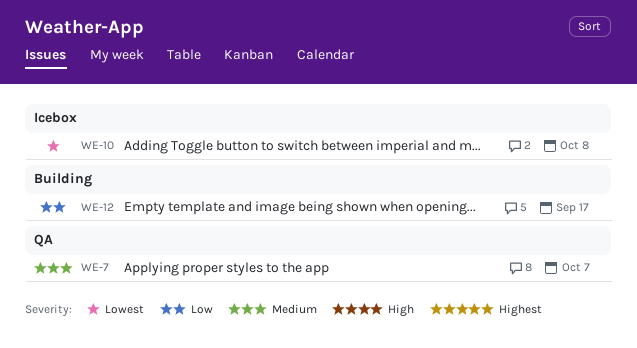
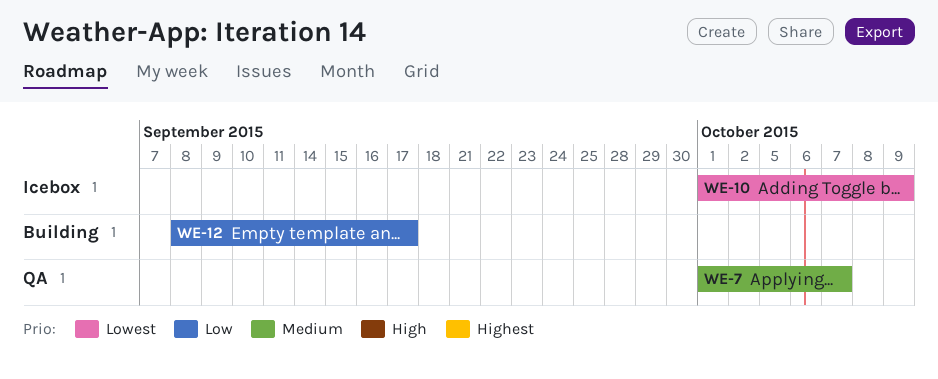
WE-10, due: Oct 8 -> Oct 9

